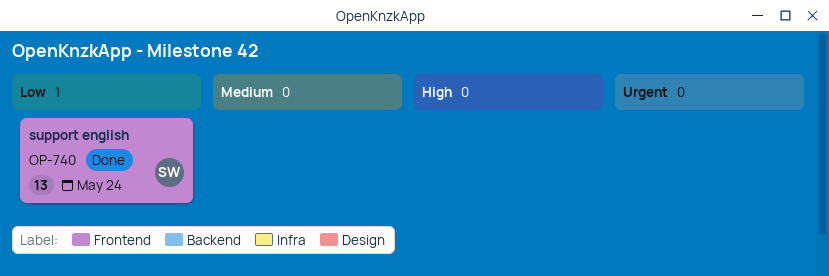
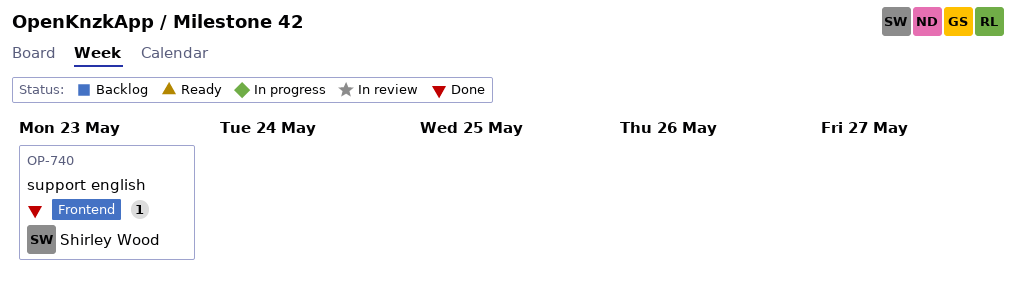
OP-740, estimate: 13 -> 1
OP-740, due: May 24 -> May 23

